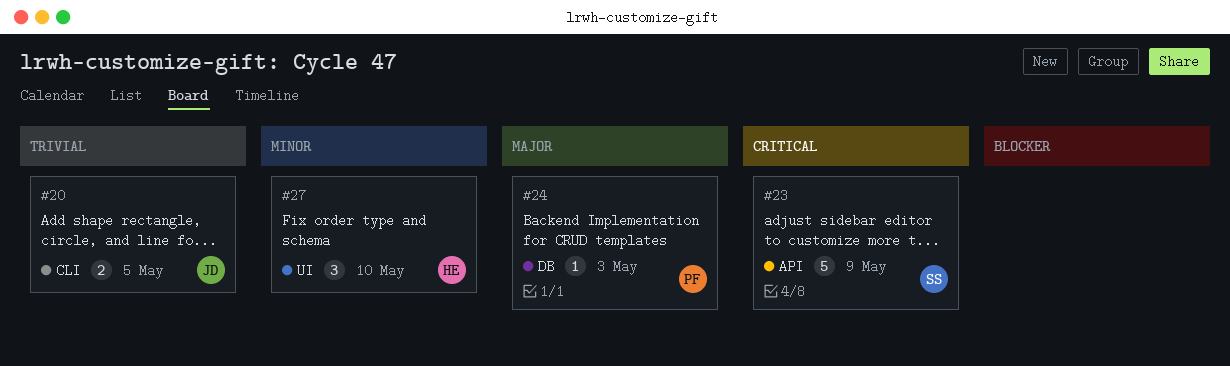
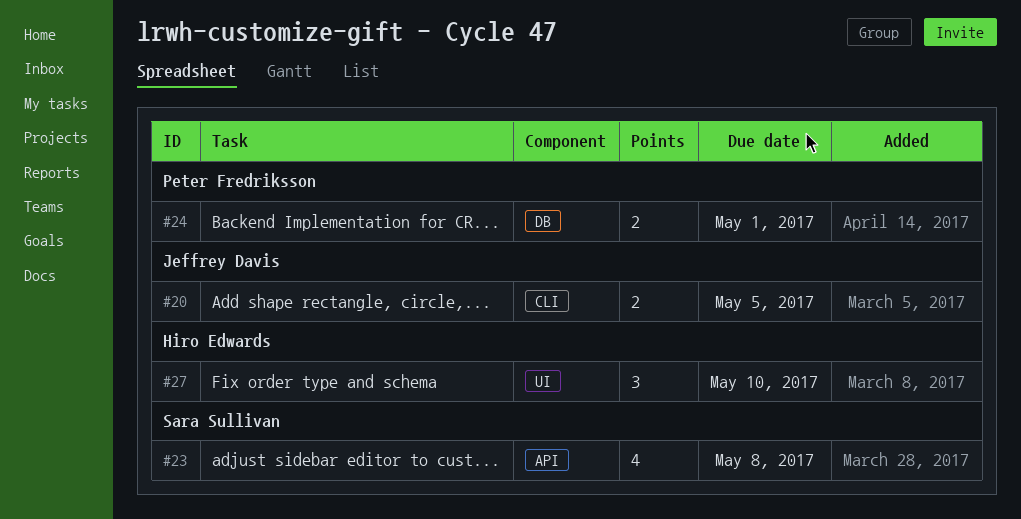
#23, estimate: 5 -> 4
#23, due: May 9 -> May 8
#24, estimate: 1 -> 2
#24, due: May 3 -> May 1

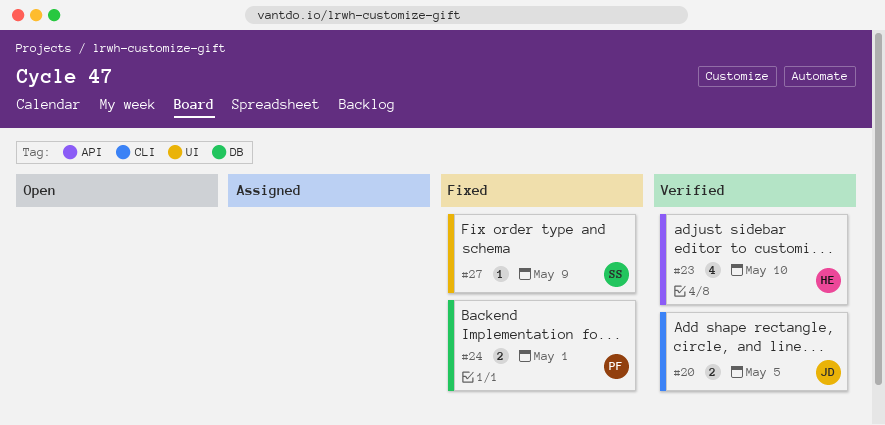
#23, owner: Sara Sullivan -> Hiro Edwards
#23, due: May 8 -> May 10
#27, owner: Hiro Edwards -> Sara Sullivan
#27, estimate: 3 -> 1
#27, due: May 10 -> May 9

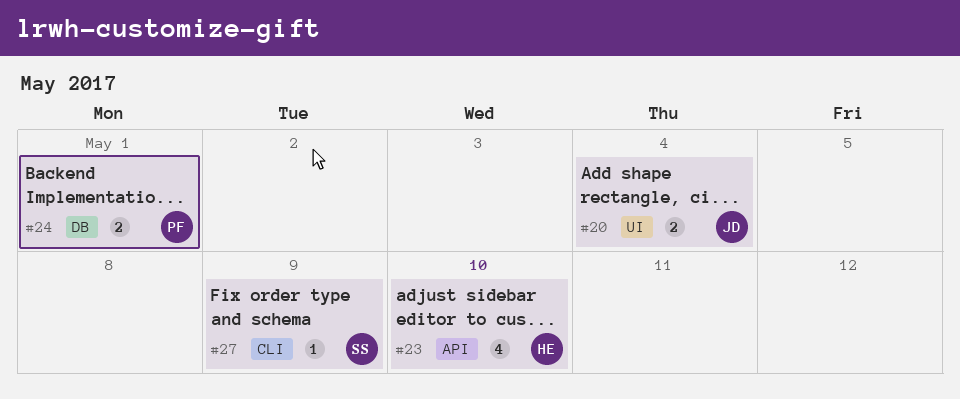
#20, label: CLI -> UI
#20, due: May 5 -> May 4
#27, label: UI -> CLI

